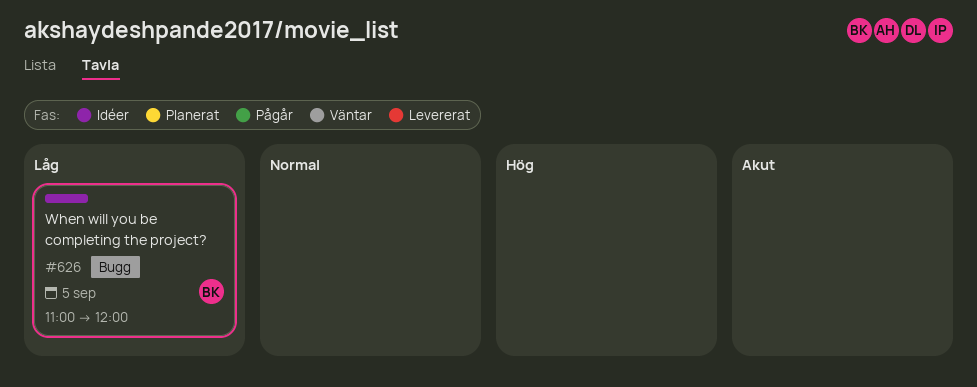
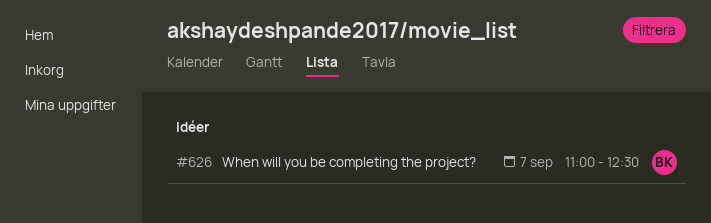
#626, day: Sep 5 -> Sep 7
#626, ends: 12:00 -> 12:30

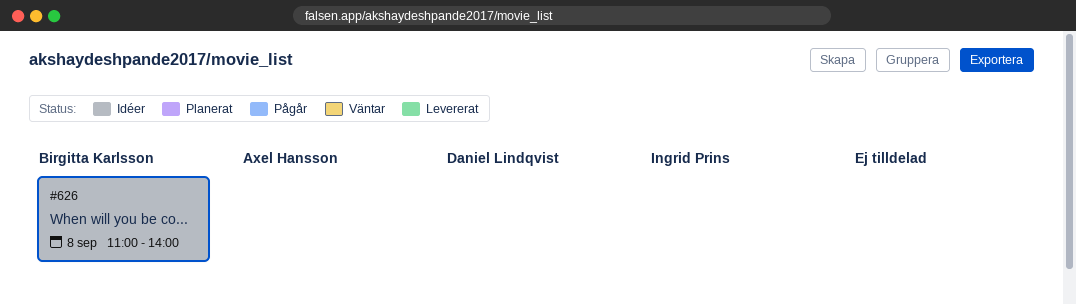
#626, day: Sep 7 -> Sep 8
#626, ends: 12:30 -> 14:00

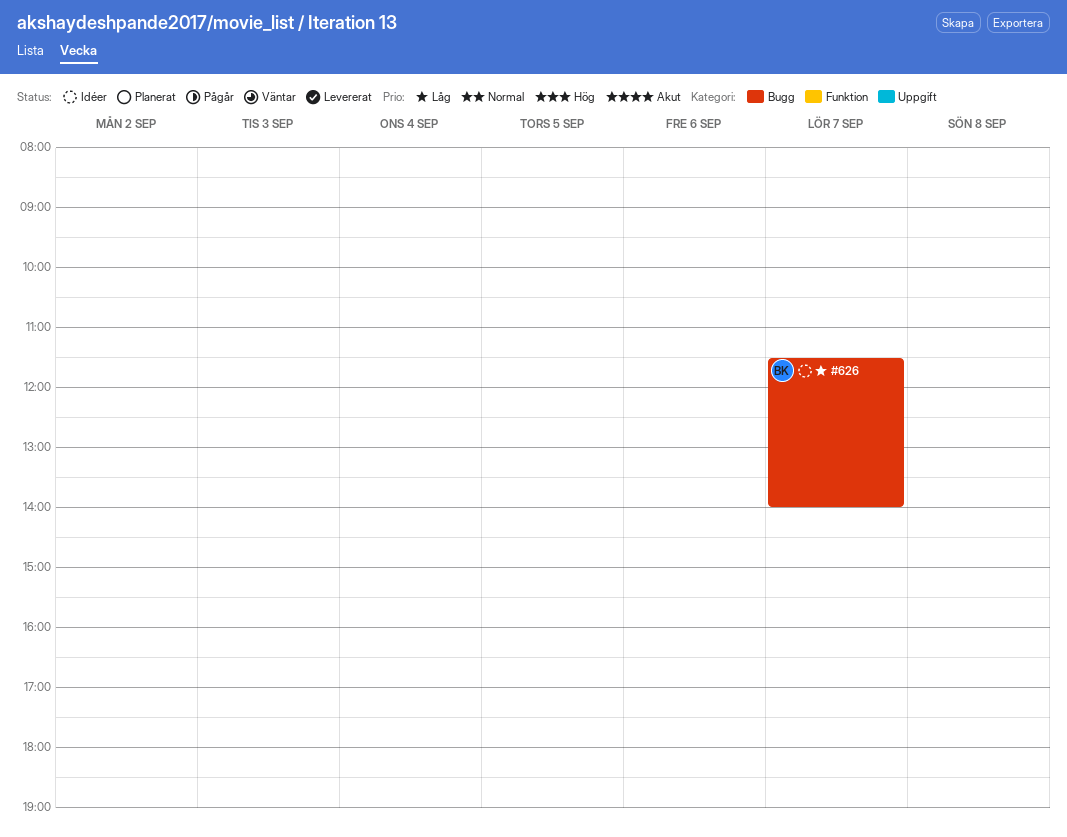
#626, day: Sep 8 -> Sep 7
#626, begins: 11:00 -> 11:30

